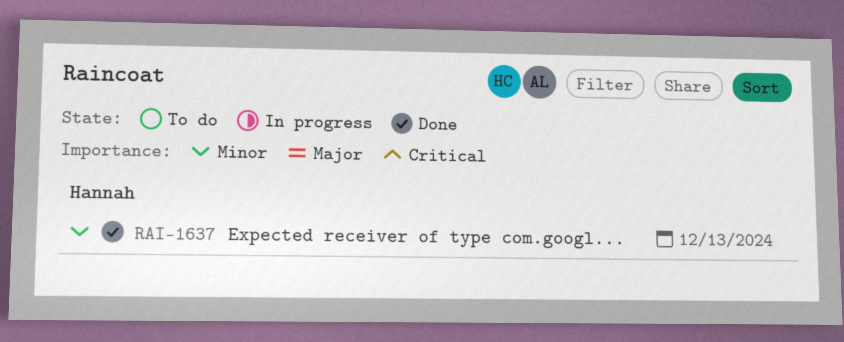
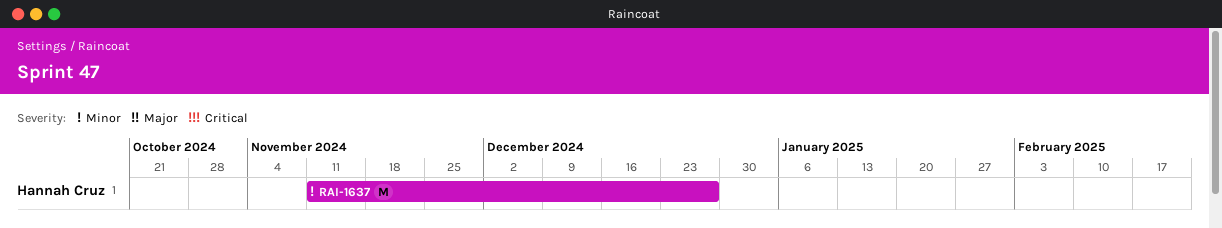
RAI-1637, due: Dec 13 -> Dec 27

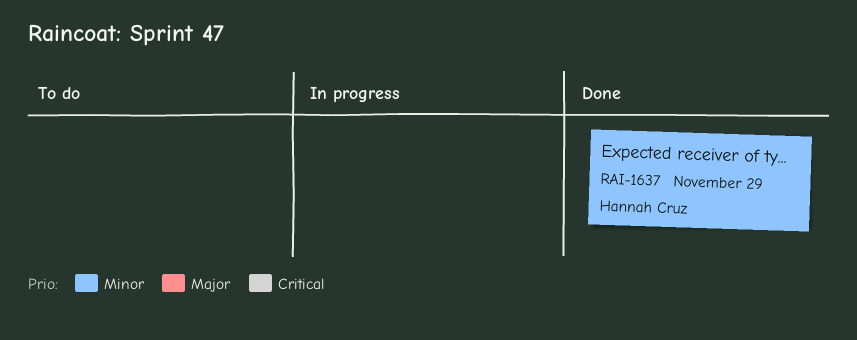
RAI-1637, due: Dec 27 -> Nov 29

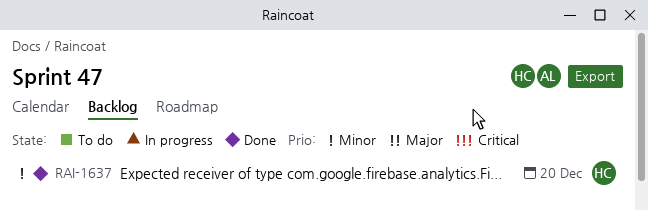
RAI-1637, due: Nov 29 -> Dec 20

